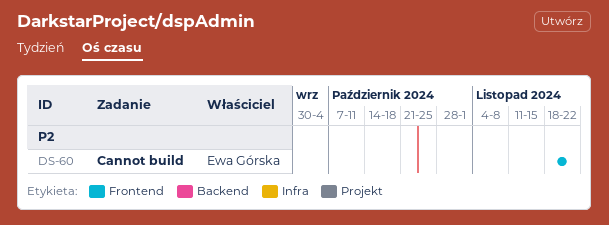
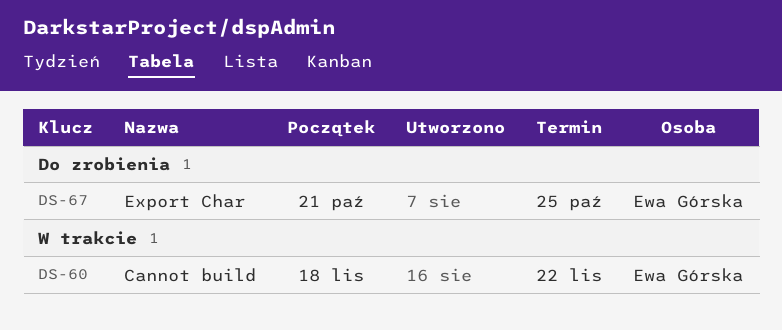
DS-67: none -> present

